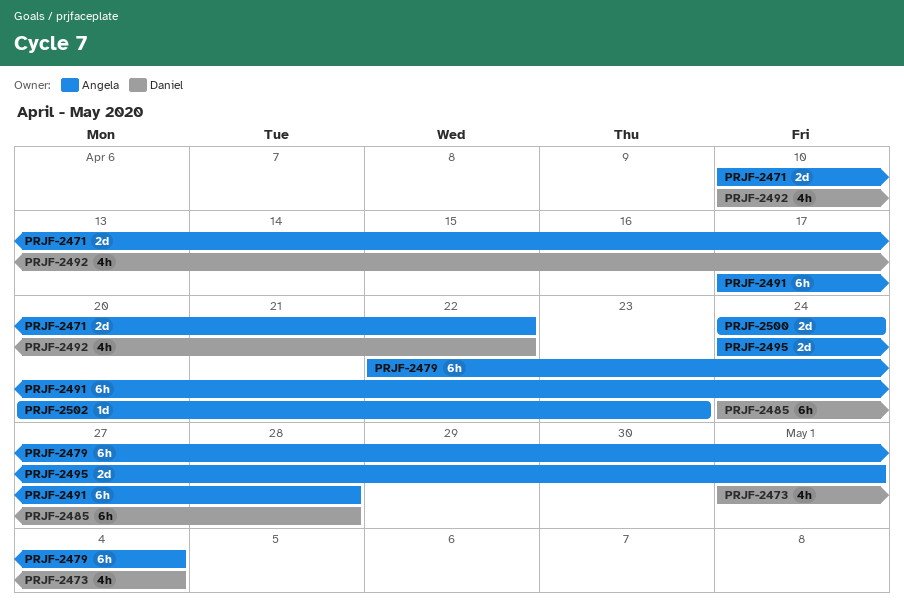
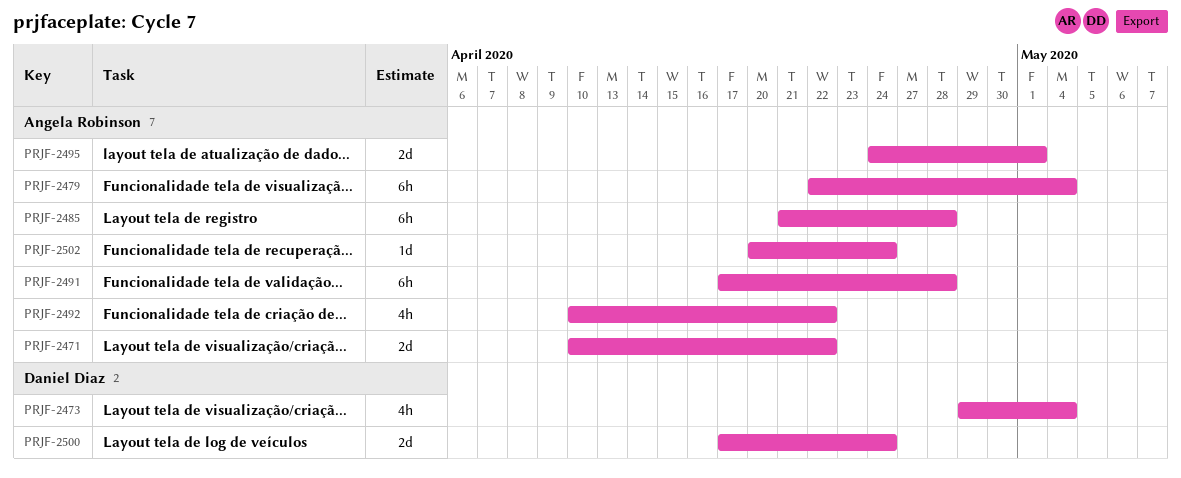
PRJF-2473, start: May 1 -> Apr 29
PRJF-2485, owner: Daniel Diaz -> Angela Robinson
PRJF-2485, start: Apr 24 -> Apr 21
PRJF-2492, owner: Daniel Diaz -> Angela Robinson
PRJF-2500, owner: Angela Robinson -> Daniel Diaz
PRJF-2500, start: Apr 24 -> Apr 17
PRJF-2502, due: Apr 23 -> Apr 24

